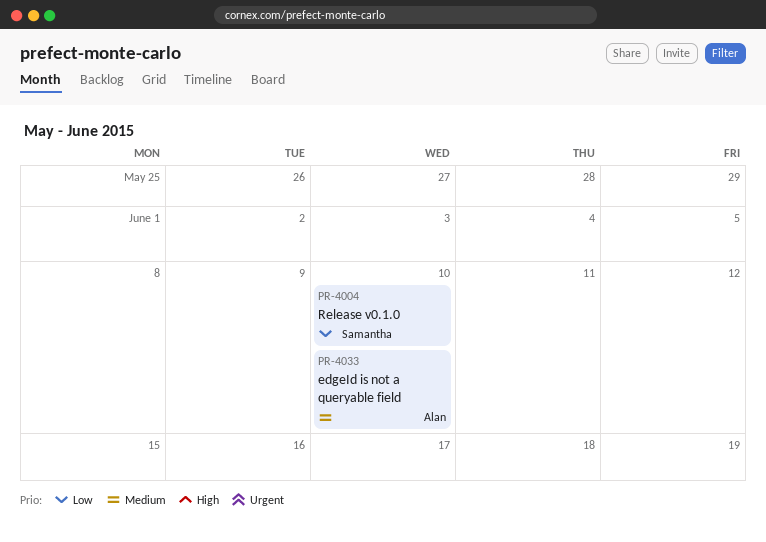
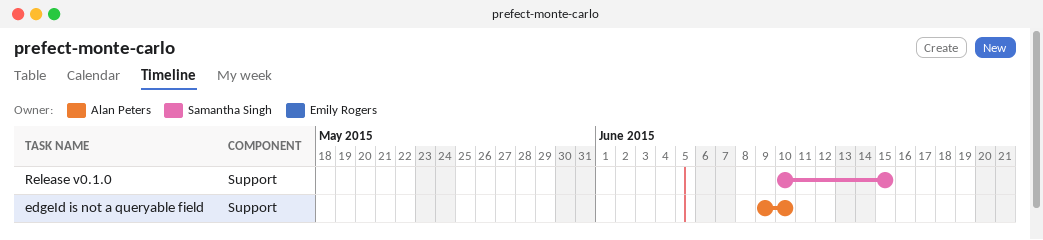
Release v0.1.0, due: Jun 10 -> Jun 15

